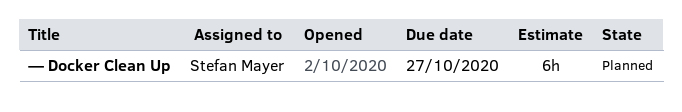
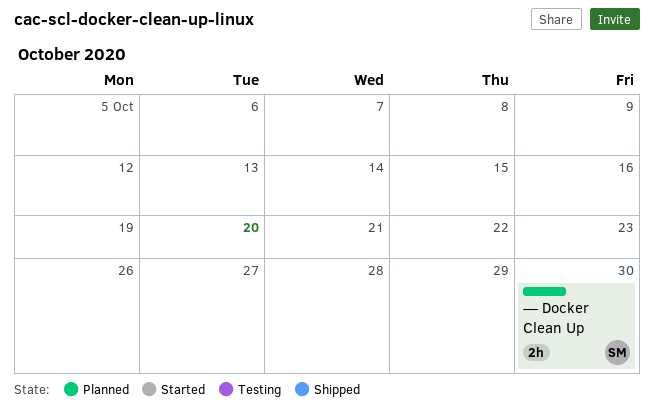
— Docker Clean Up, estimate: 6h -> 2h
— Docker Clean Up, due: Oct 27 -> Oct 30

